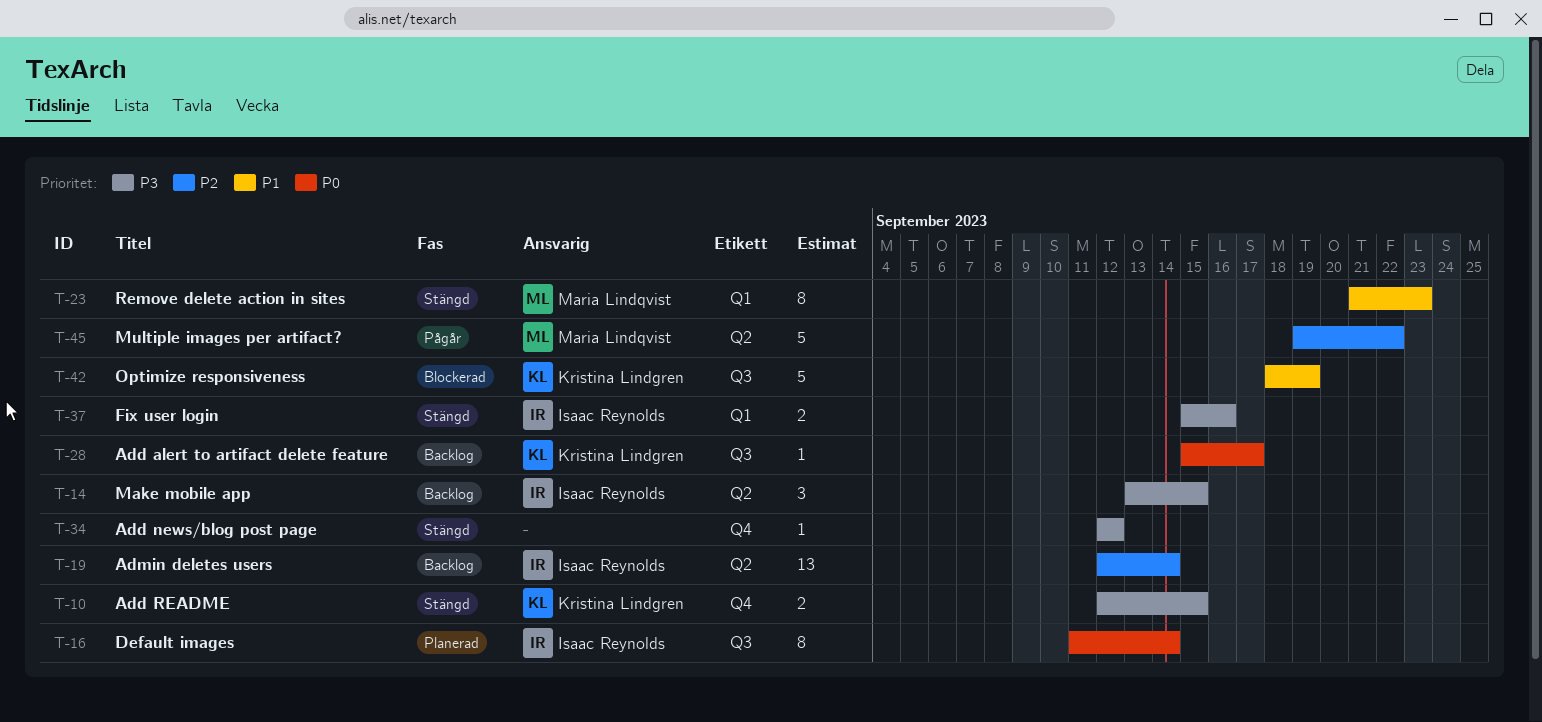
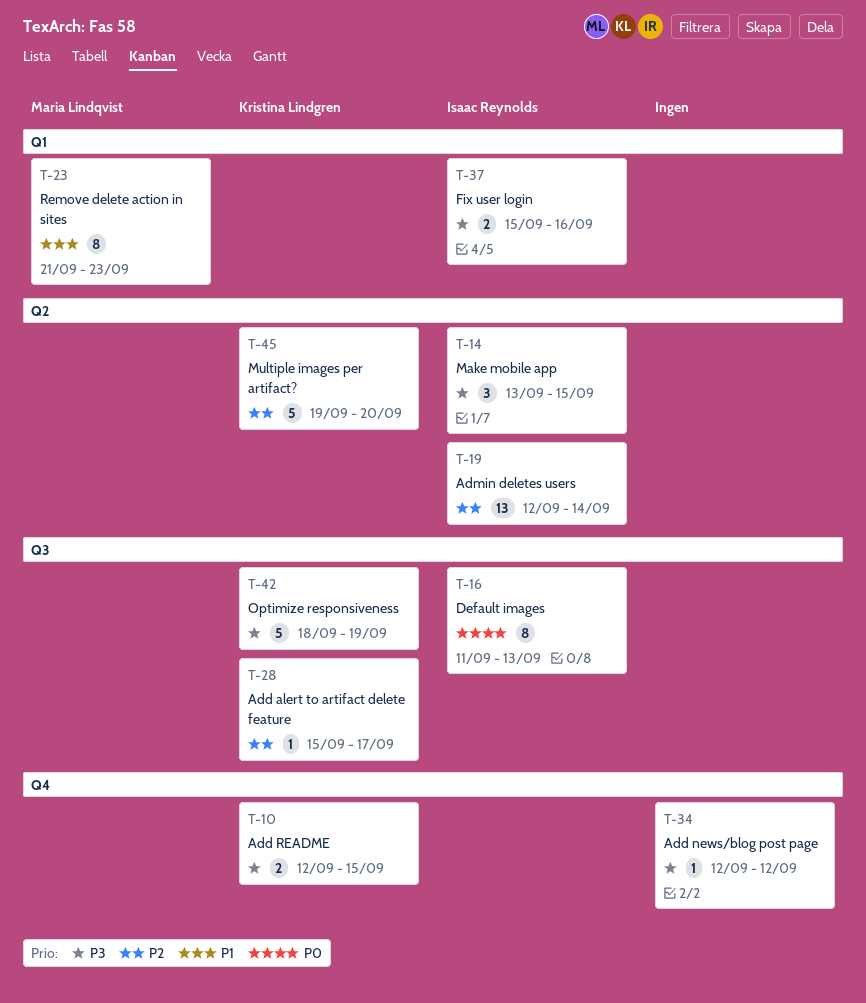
T-16, due: Sep 14 -> Sep 13
T-28, priority: P0 -> P2
T-42, priority: P1 -> P3
T-45, owner: Maria Lindqvist -> Kristina Lindgren
T-45, due: Sep 22 -> Sep 20

